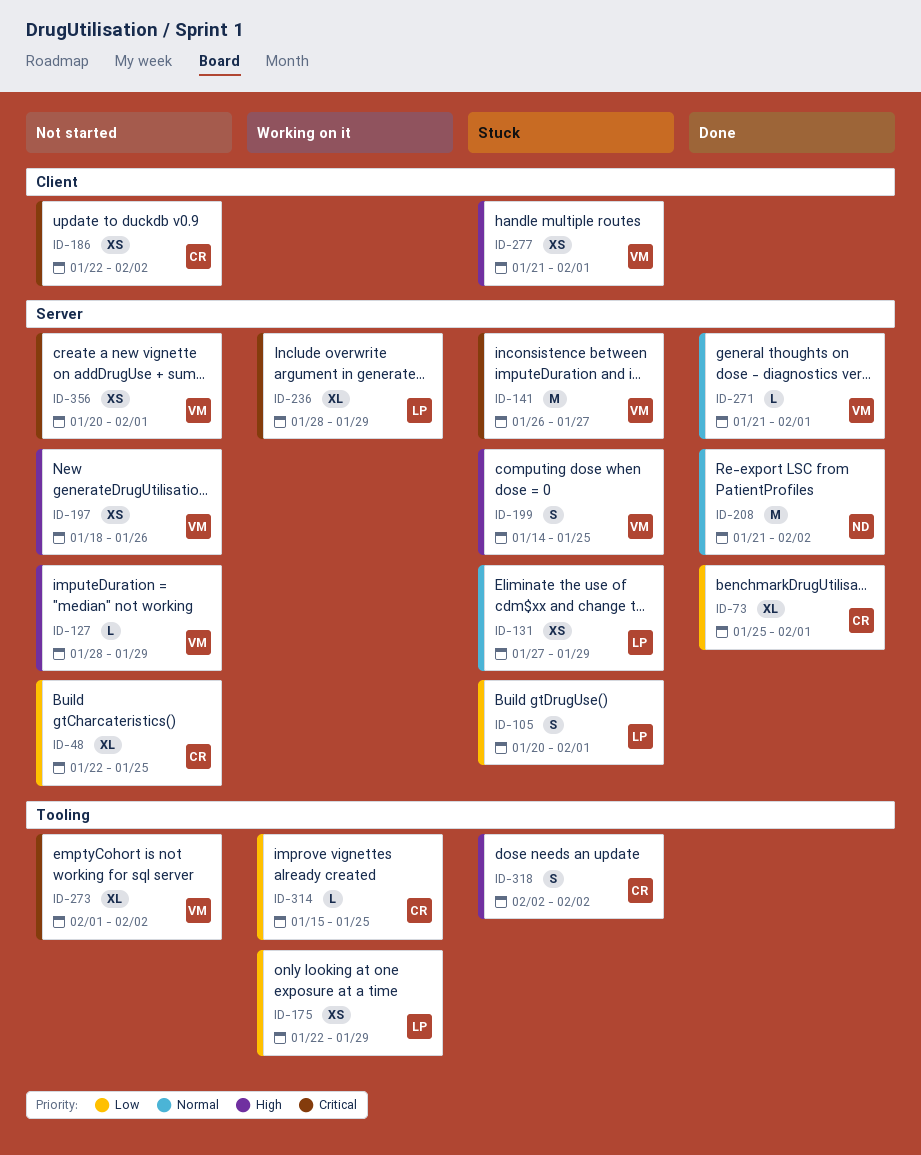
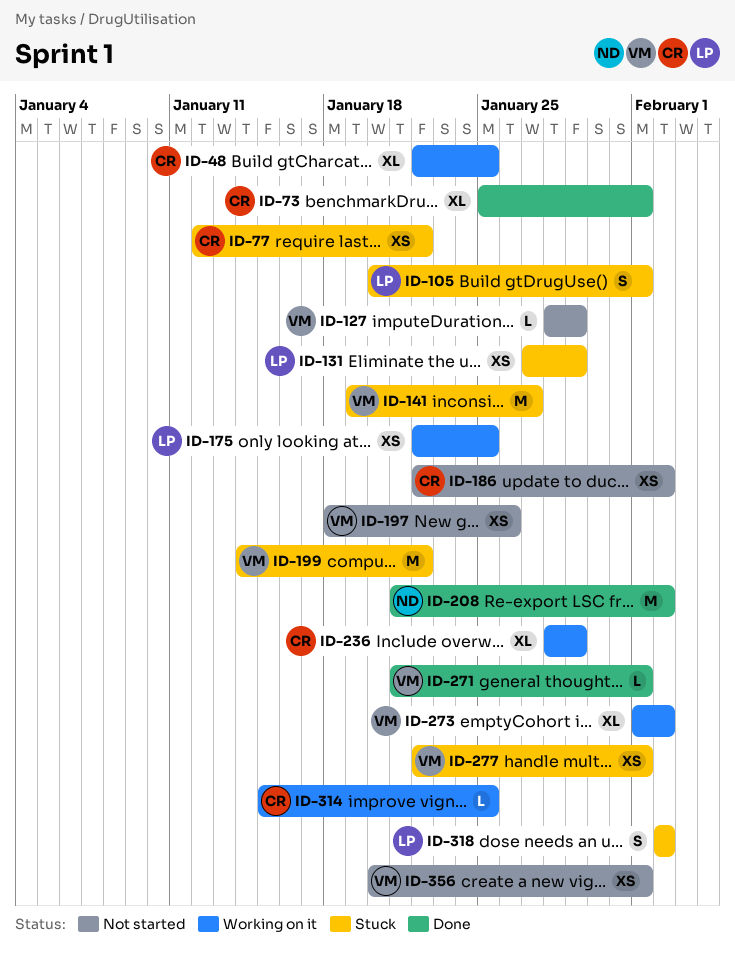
ID-48, status: Not started -> Working on it
ID-77: none -> present
ID-141, start: Jan 26 -> Jan 19
ID-175, due: Jan 29 -> Jan 25
ID-199, estimate: S -> M
ID-199, due: Jan 25 -> Jan 22
ID-236, owner: LP -> CR
ID-273, status: Not started -> Working on it
ID-277, start: Jan 21 -> Jan 22
ID-318, owner: CR -> LP

